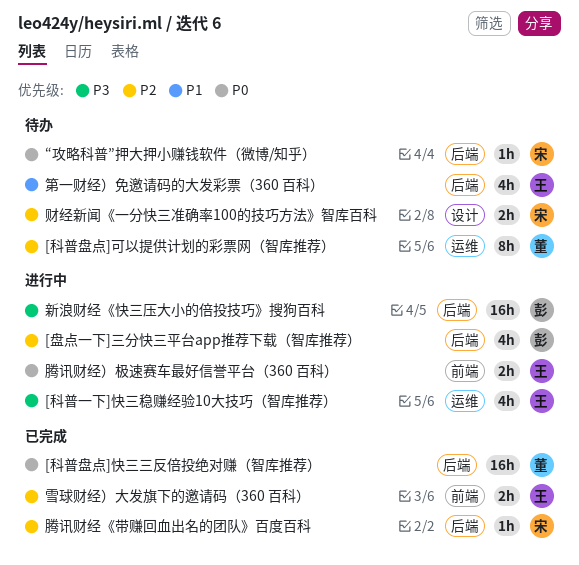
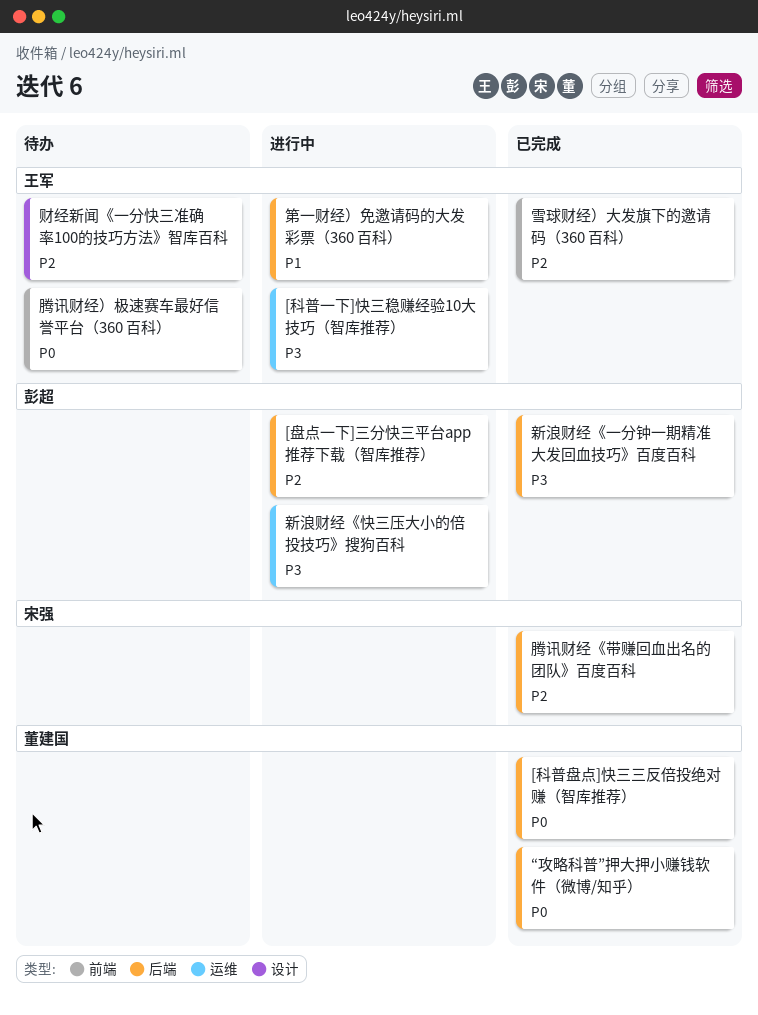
[科普盘点]可以提供计划的彩票网（智库推荐）: present -> none
“攻略科普”押大押小赚钱软件（微博/知乎）, status: 待办 -> 已完成
“攻略科普”押大押小赚钱软件（微博/知乎）, owner: 宋强 -> 董建国
新浪财经《一分钟一期精准大发回血技巧》百度百科: none -> present
新浪财经《快三压大小的倍投技巧》搜狗百科, label: 后端 -> 运维
第一财经）免邀请码的大发彩票（360 百科）, status: 待办 -> 进行中
腾讯财经）极速赛车最好信誉平台（360 百科）, status: 进行中 -> 待办
财经新闻《一分快三准确率100的技巧方法》智库百科, owner: 宋强 -> 王军

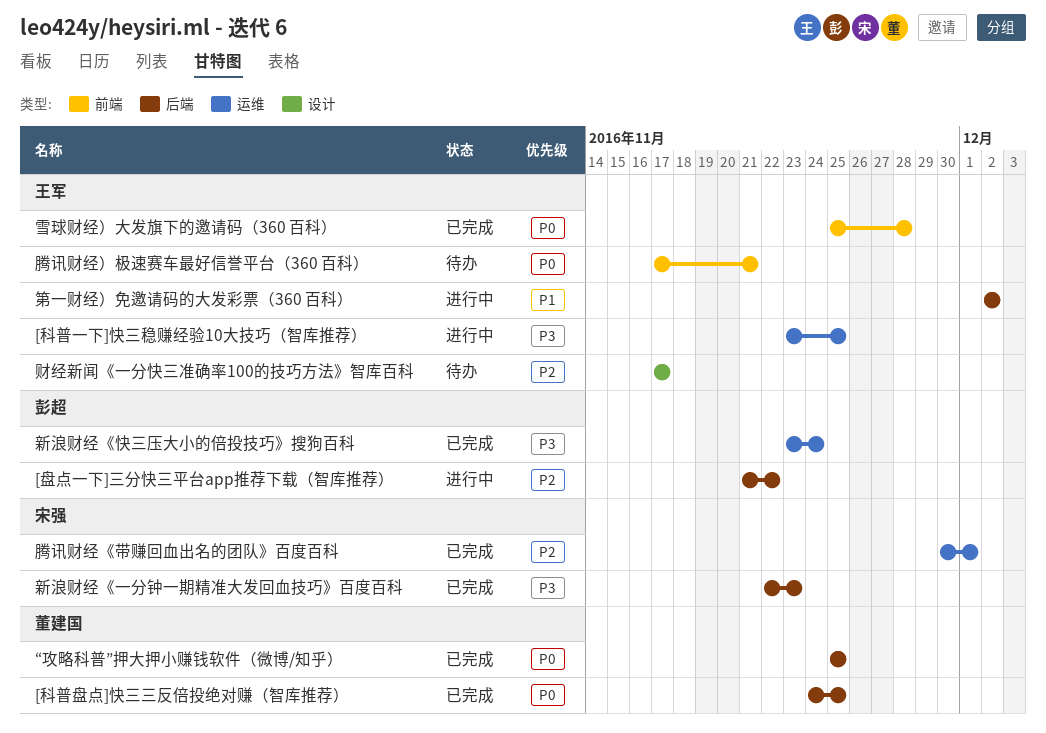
新浪财经《一分钟一期精准大发回血技巧》百度百科, owner: 彭超 -> 宋强
新浪财经《快三压大小的倍投技巧》搜狗百科, status: 进行中 -> 已完成
腾讯财经《带赚回血出名的团队》百度百科, label: 后端 -> 运维
雪球财经）大发旗下的邀请码（360 百科）, priority: P2 -> P0

